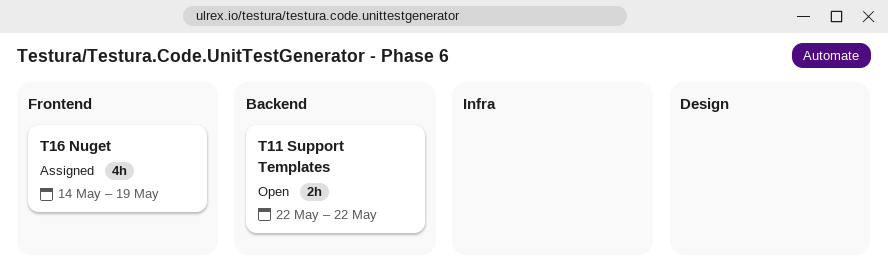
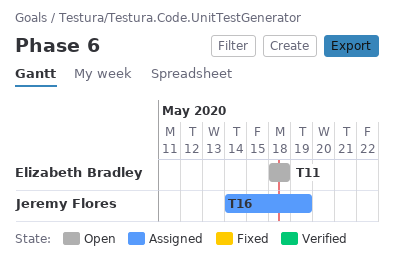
T11, start: May 22 -> May 18
T11, due: May 22 -> May 18

